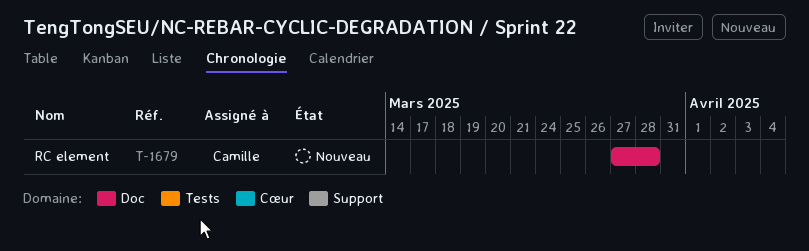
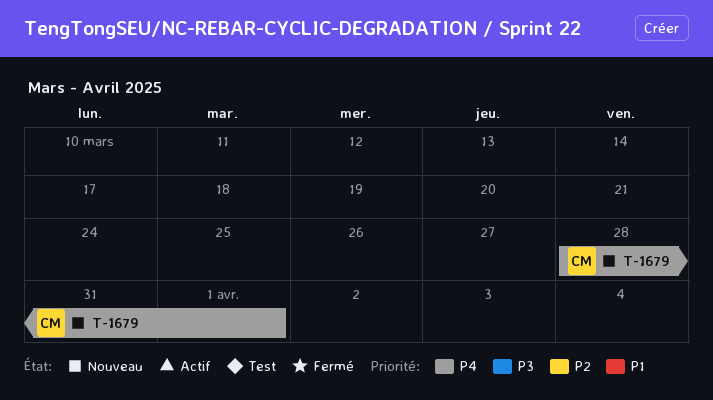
T-1679, start: Mar 27 -> Mar 28
T-1679, due: Mar 28 -> Apr 1

